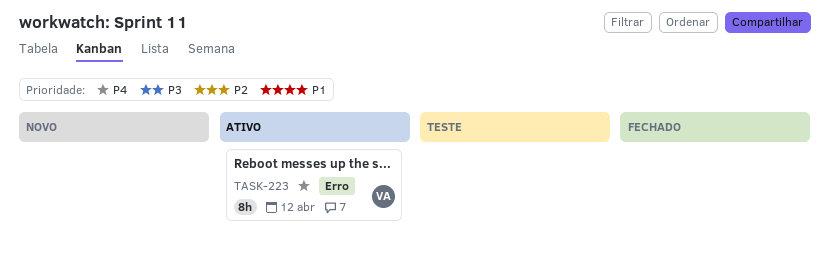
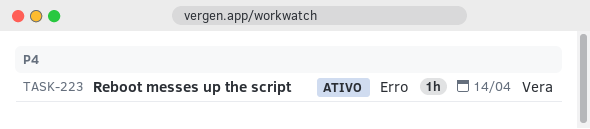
TASK-223, estimate: 8h -> 1h
TASK-223, due: Apr 12 -> Apr 14

